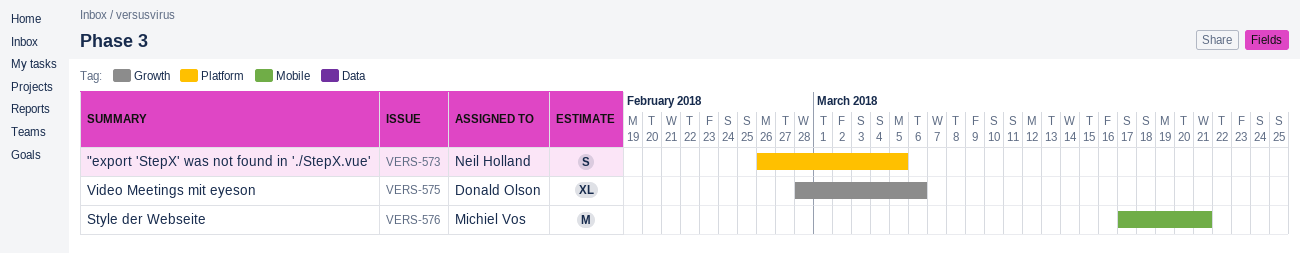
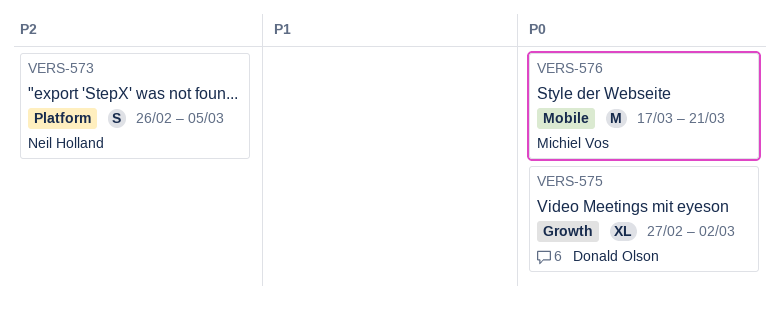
VERS-575, start: Feb 28 -> Feb 27
VERS-575, due: Mar 6 -> Mar 2

